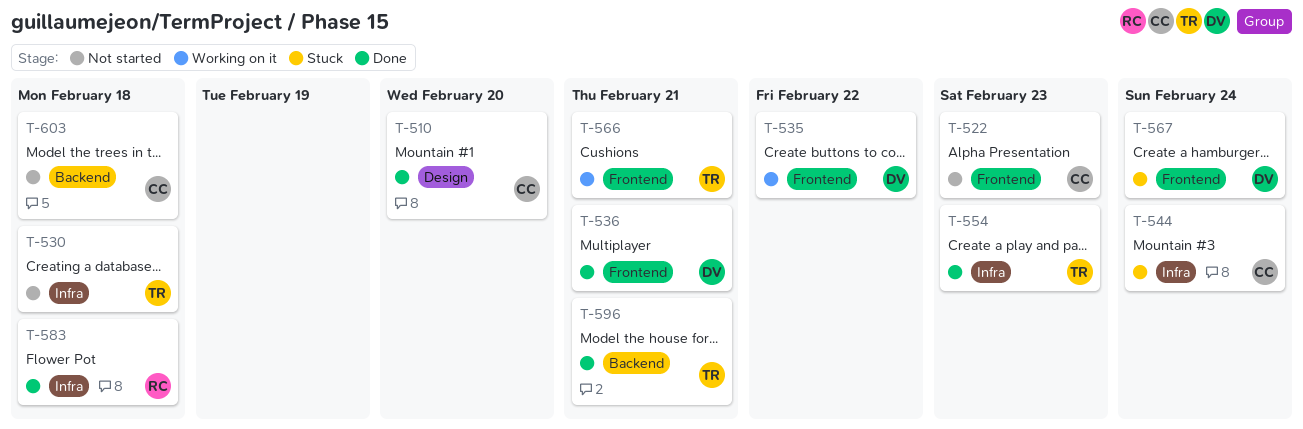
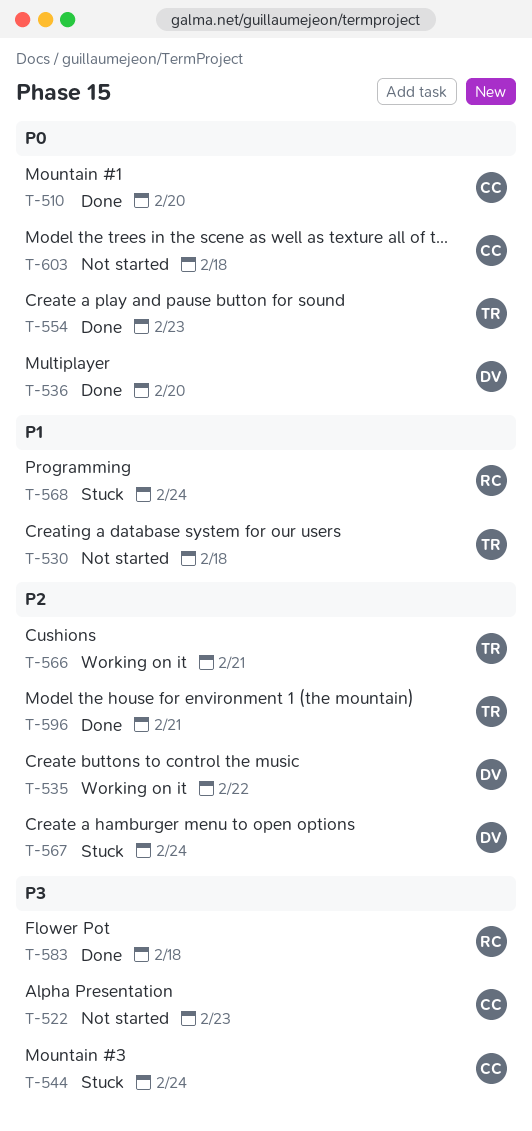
T-536, due: Feb 21 -> Feb 20
T-568: none -> present

